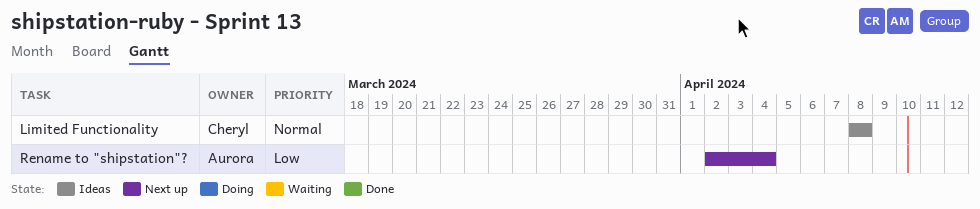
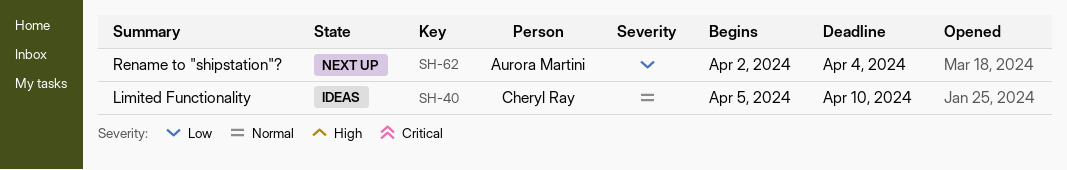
Limited Functionality, start: Apr 8 -> Apr 5
Limited Functionality, due: Apr 8 -> Apr 10

